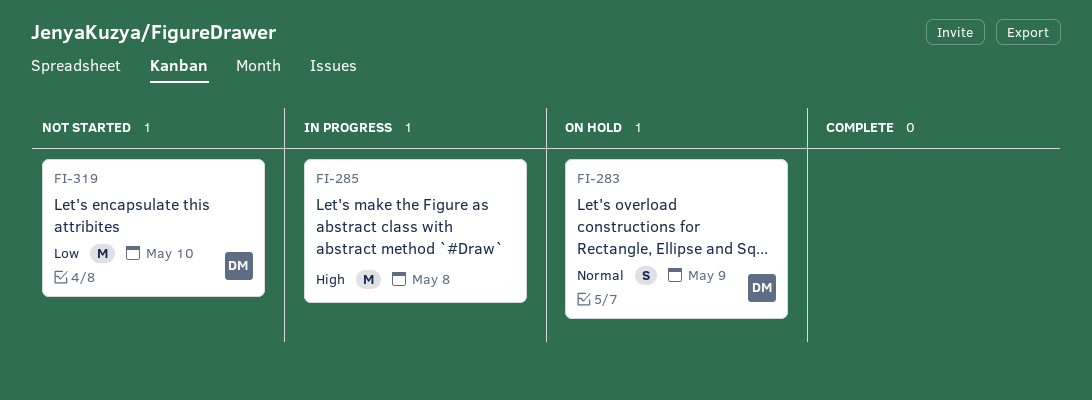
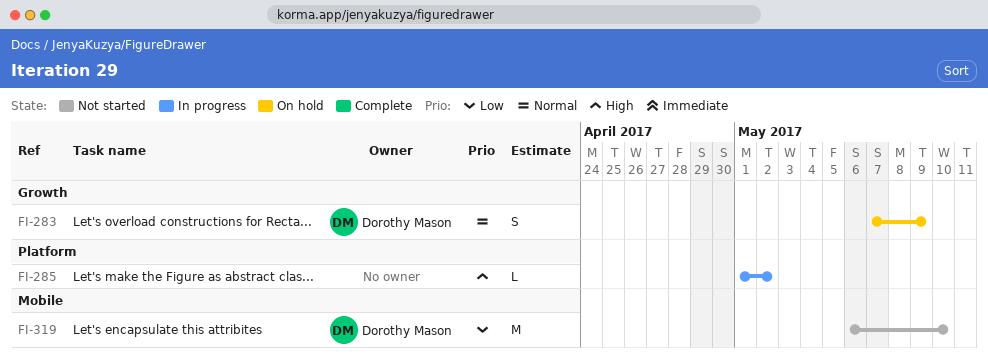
FI-285, estimate: M -> L
FI-285, due: May 8 -> May 2

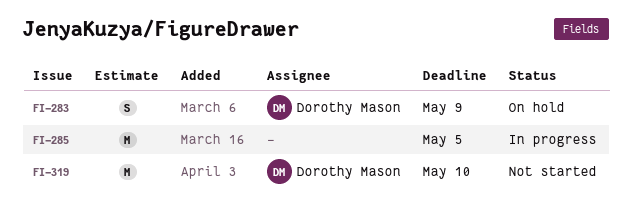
FI-285, estimate: L -> M
FI-285, due: May 2 -> May 5

